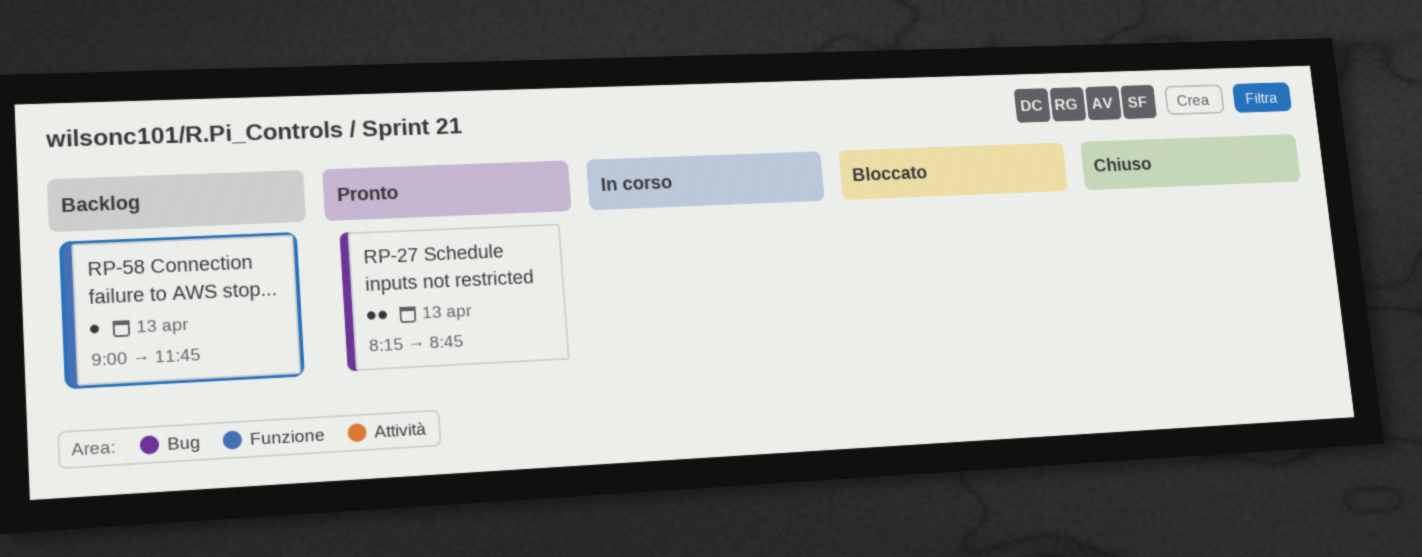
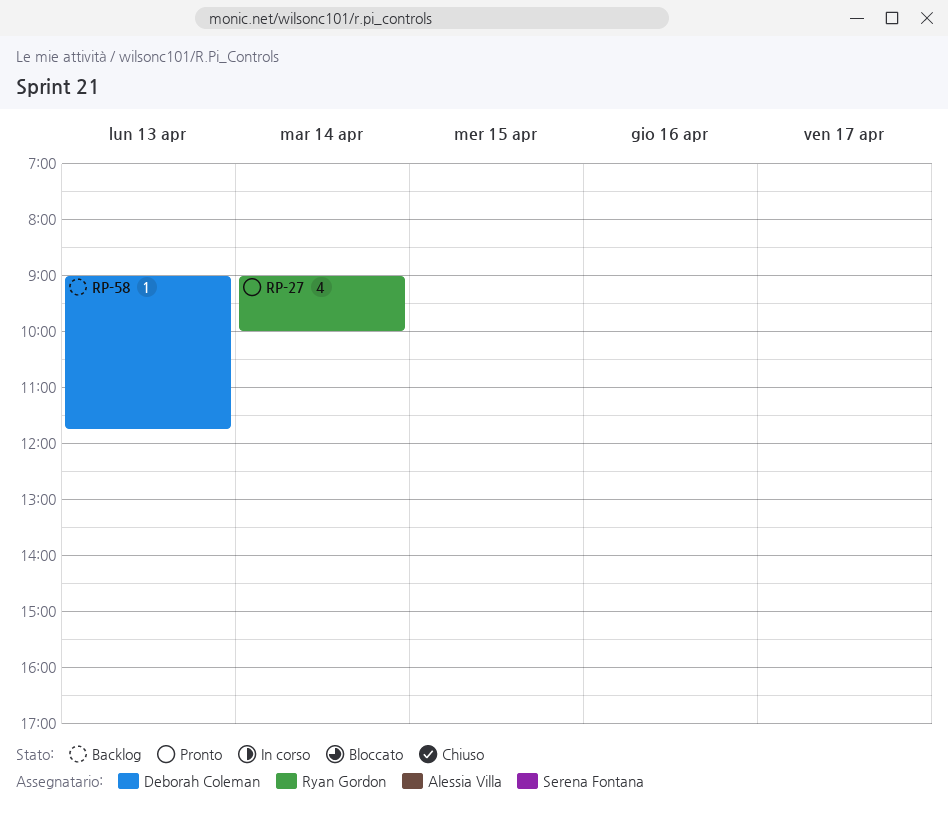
RP-27, estimate: 2 -> 4
RP-27, day: Apr 13 -> Apr 14
RP-27, begins: 08:15 -> 09:00
RP-27, ends: 08:45 -> 10:00

